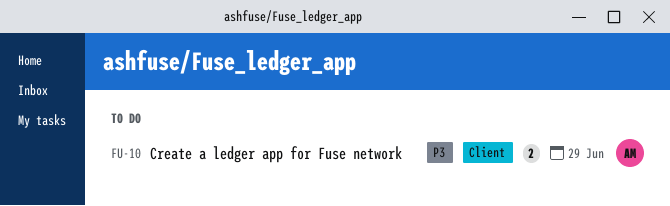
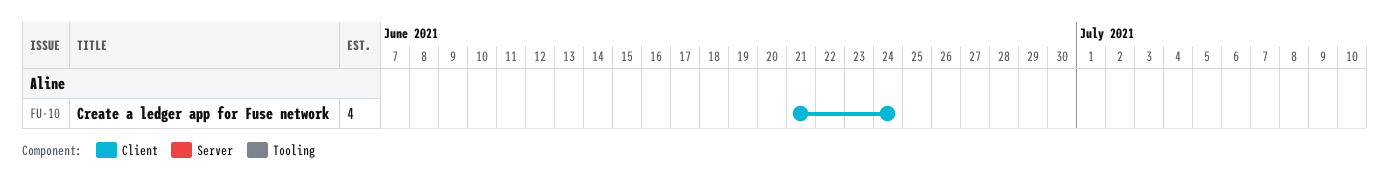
FU-10, estimate: 2 -> 4
FU-10, due: Jun 29 -> Jun 24

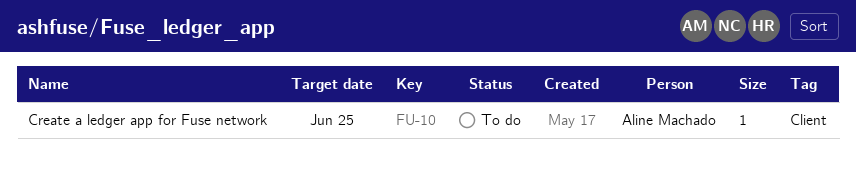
FU-10, estimate: 4 -> 1
FU-10, due: Jun 24 -> Jun 25

